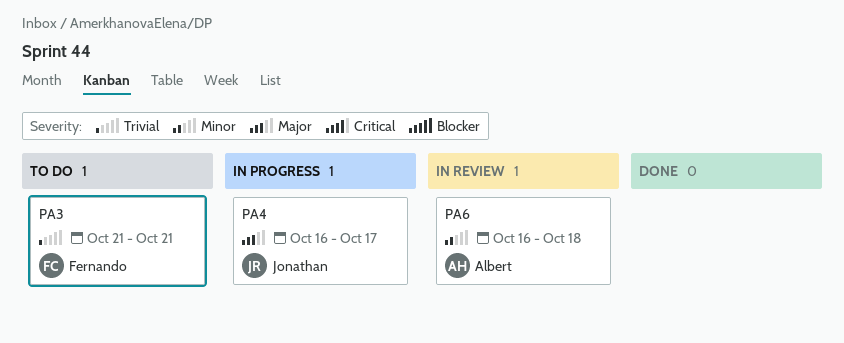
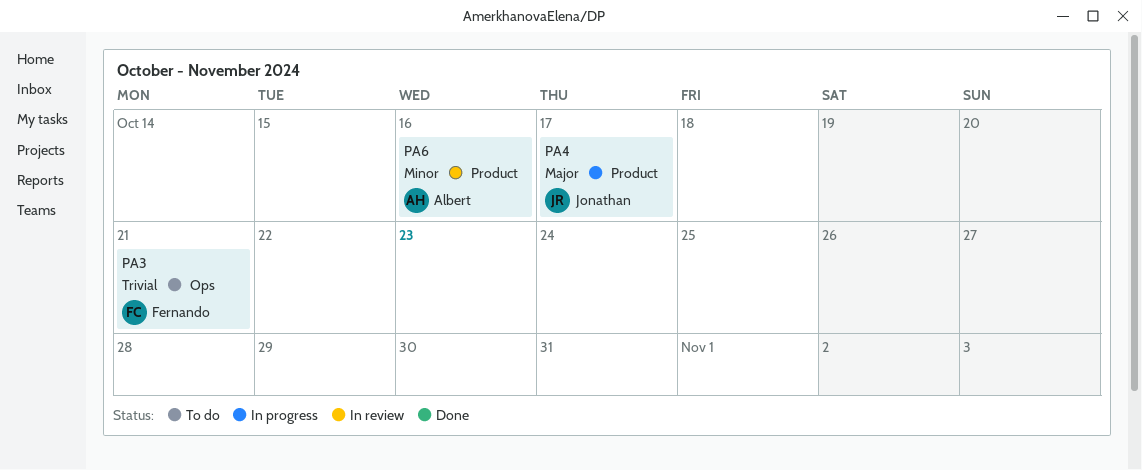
PA6, due: Oct 18 -> Oct 16

